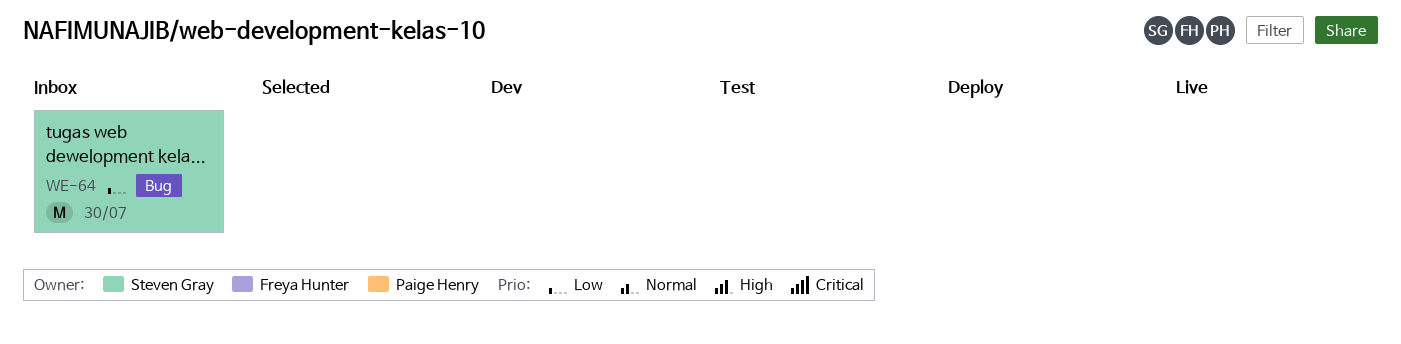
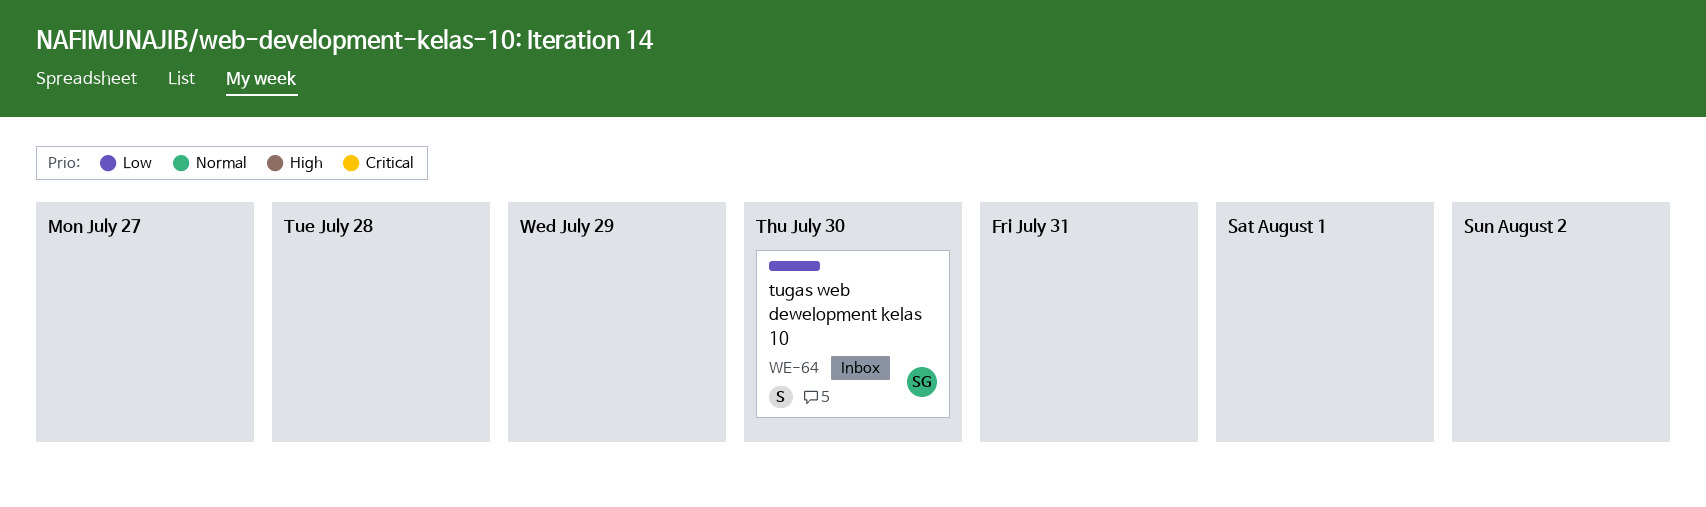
WE-64, estimate: M -> S

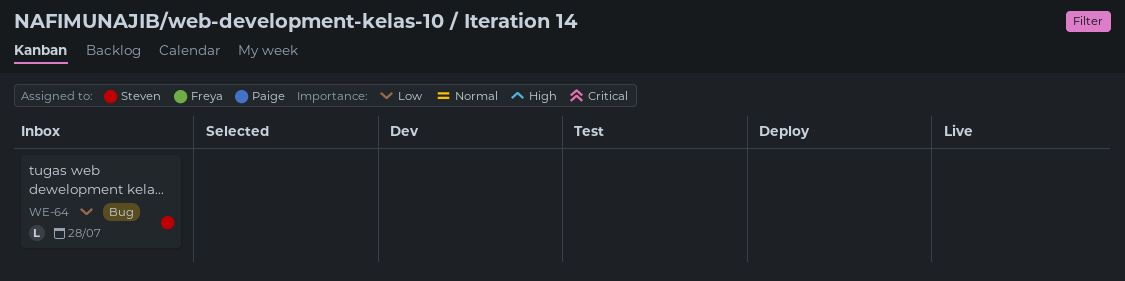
WE-64, estimate: S -> L
WE-64, due: Jul 30 -> Jul 28

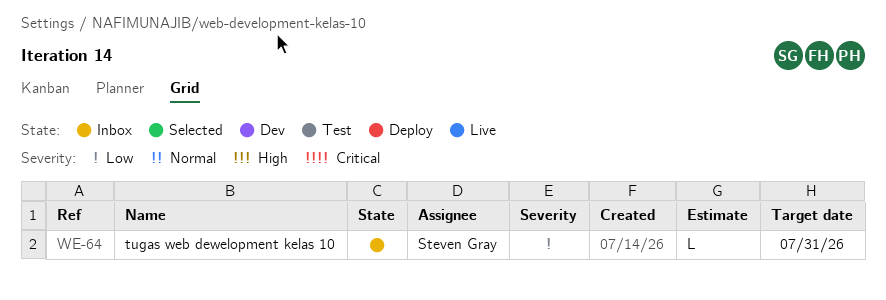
WE-64, due: Jul 28 -> Jul 31

